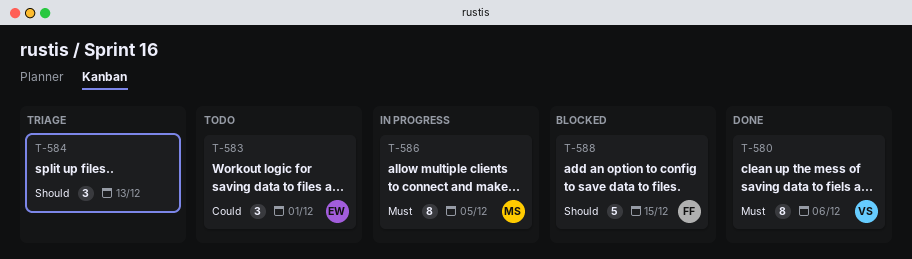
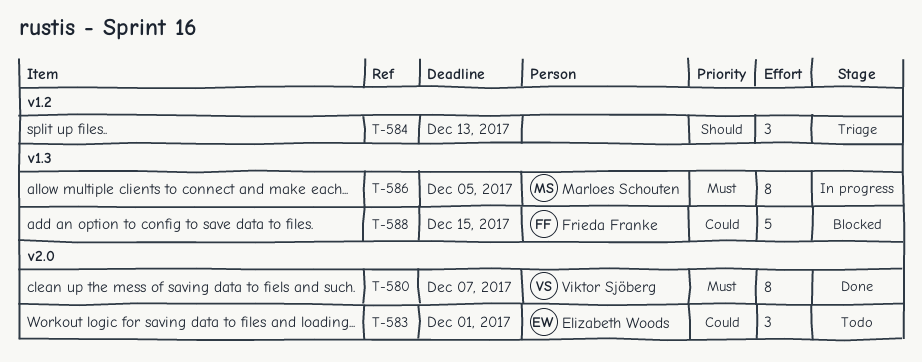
T-580, due: Dec 6 -> Dec 7
T-588, priority: Should -> Could

